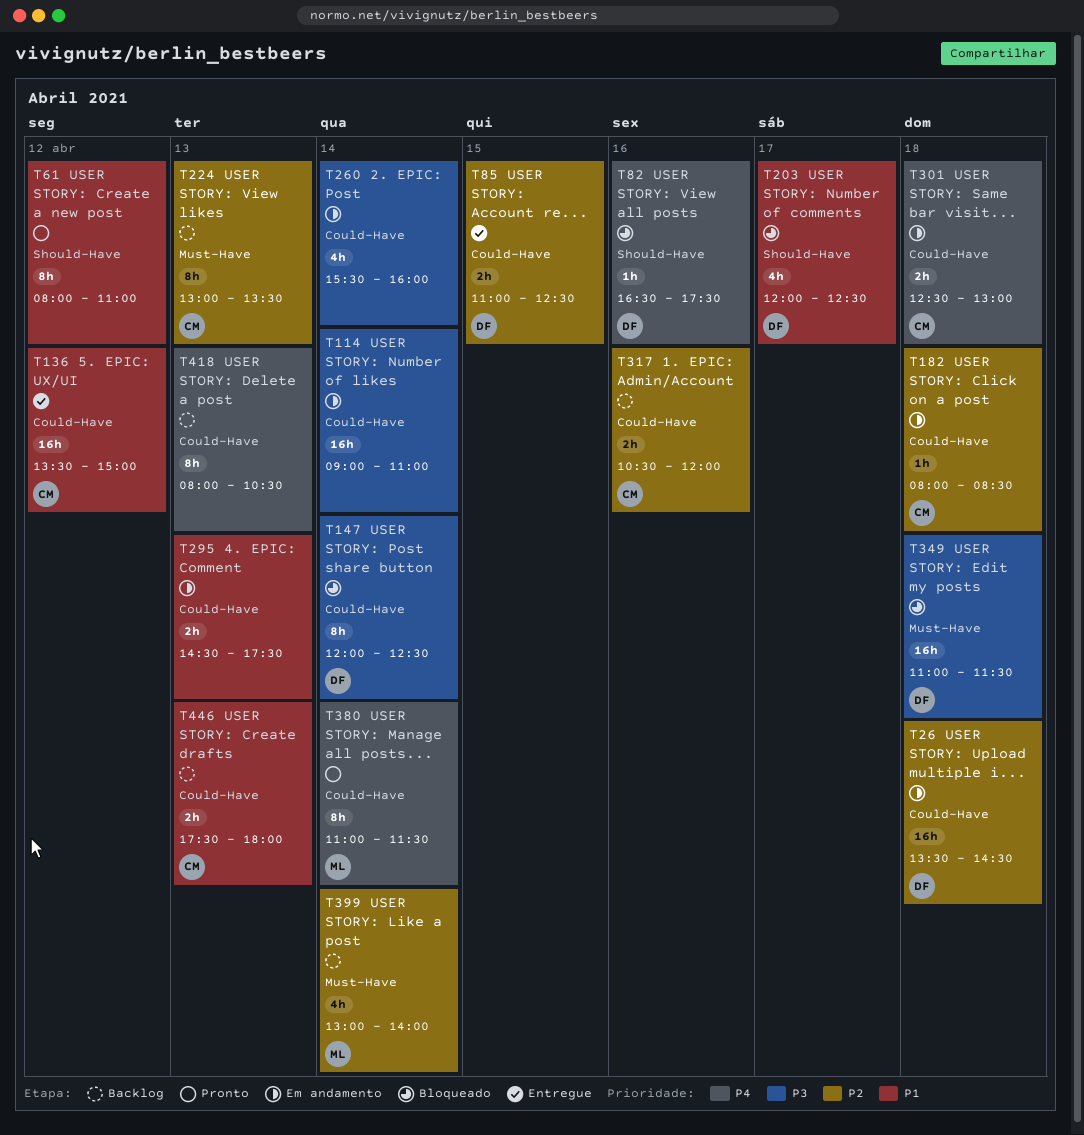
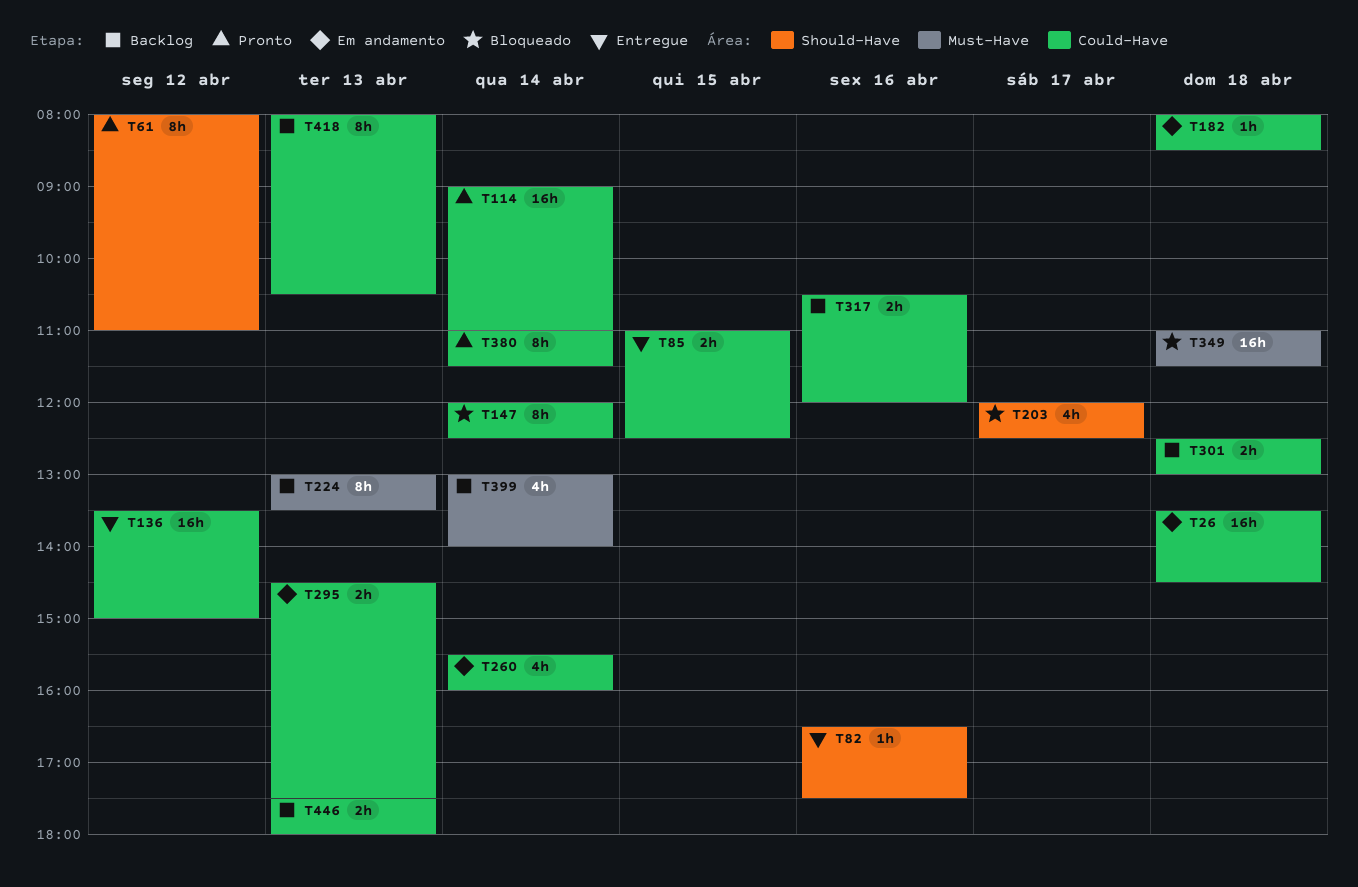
T82, status: Bloqueado -> Entregue
T114, status: Em andamento -> Pronto
T301, status: Em andamento -> Backlog

